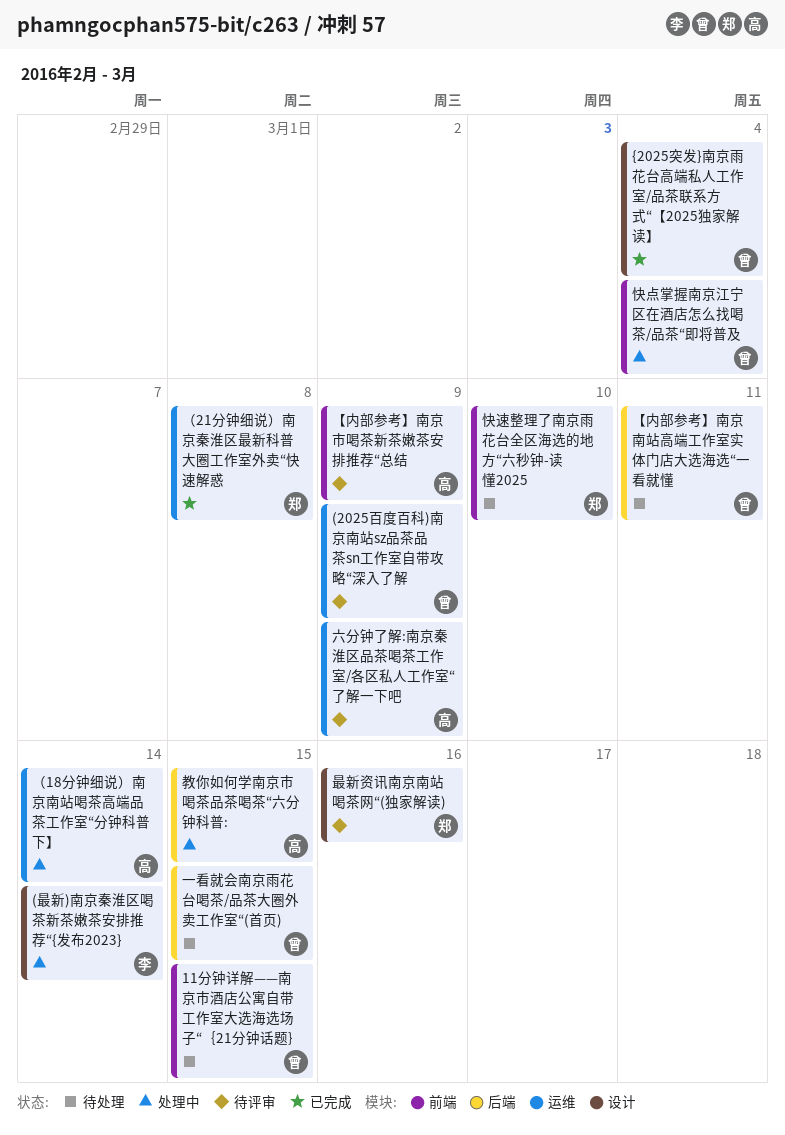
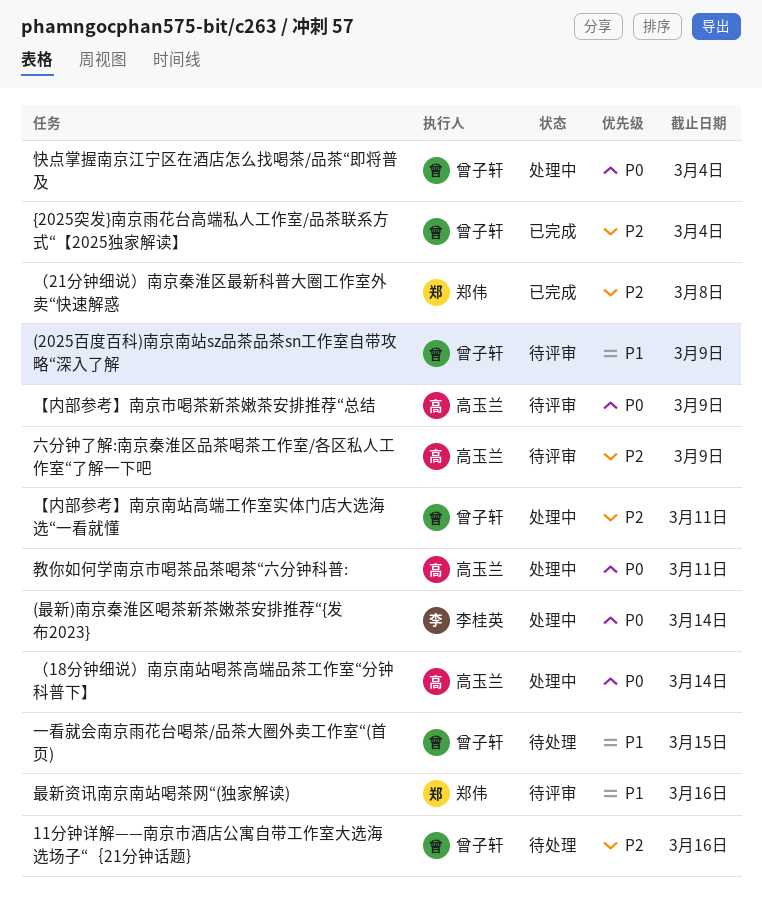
11分钟详解——南京市酒店公寓自带工作室大选海选场子“｛21分钟话题｝, due: Mar 15 -> Mar 16
【内部参考】南京南站高端工作室实体门店大选海选“一看就懂, status: 待处理 -> 处理中
快速整理了南京雨花台全区海选的地方“六秒钟-读懂2025: present -> none
教你如何学南京市喝茶品茶喝茶“六分钟科普:, due: Mar 15 -> Mar 11

